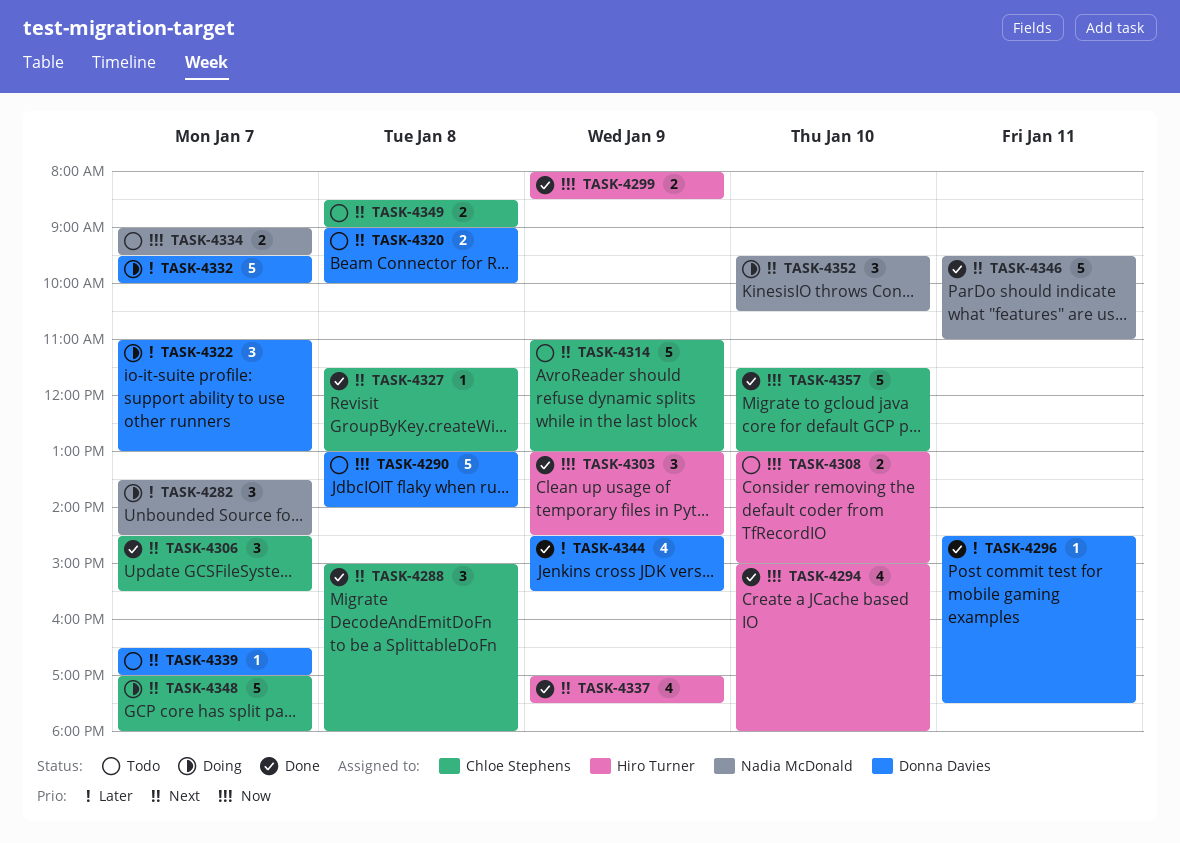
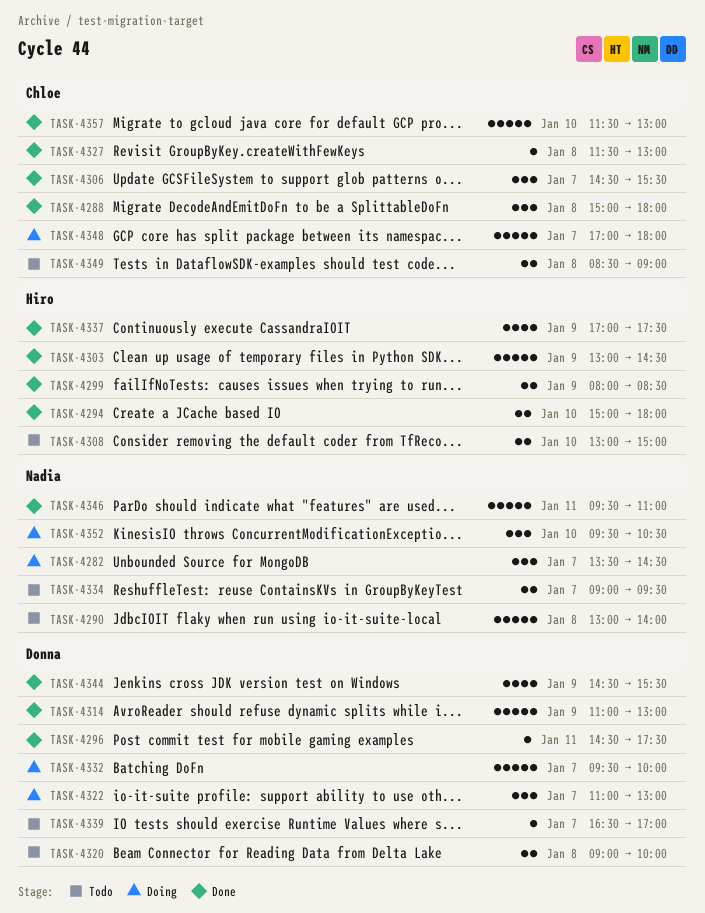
TASK-4290, owner: Donna Davies -> Nadia McDonald
TASK-4294, estimate: 4 -> 2
TASK-4303, estimate: 3 -> 5
TASK-4314, status: Todo -> Done
TASK-4314, owner: Chloe Stephens -> Donna Davies

